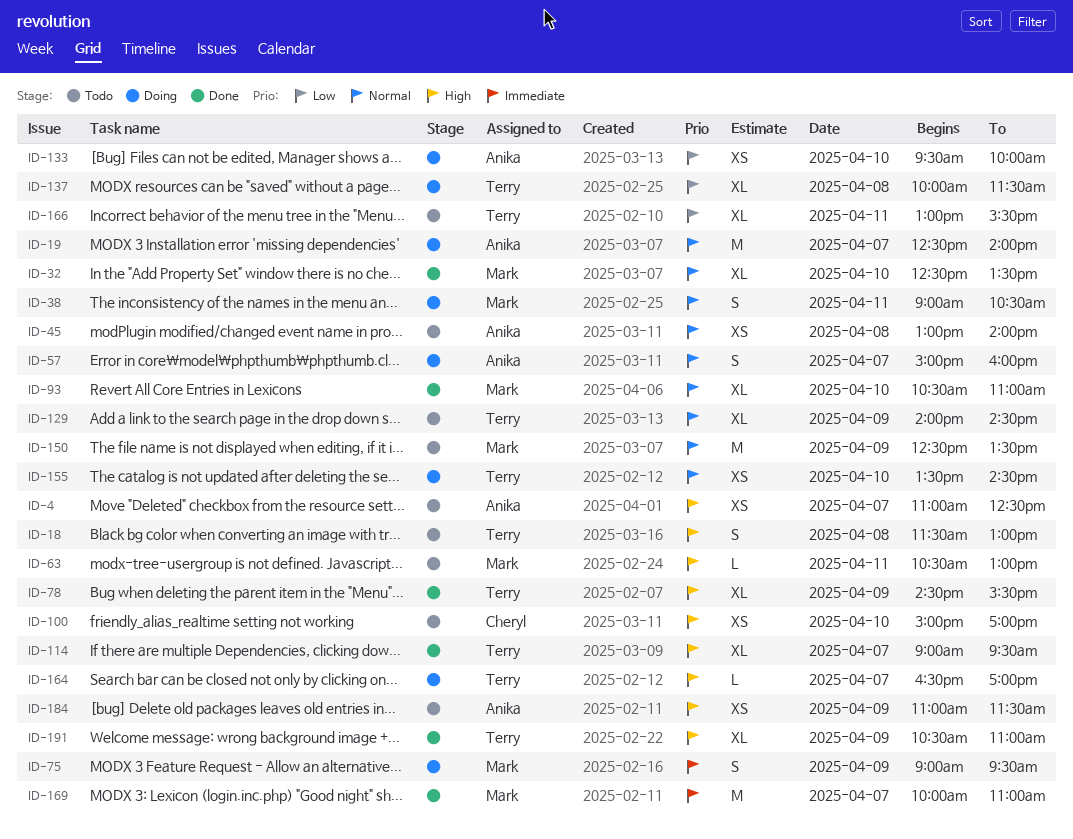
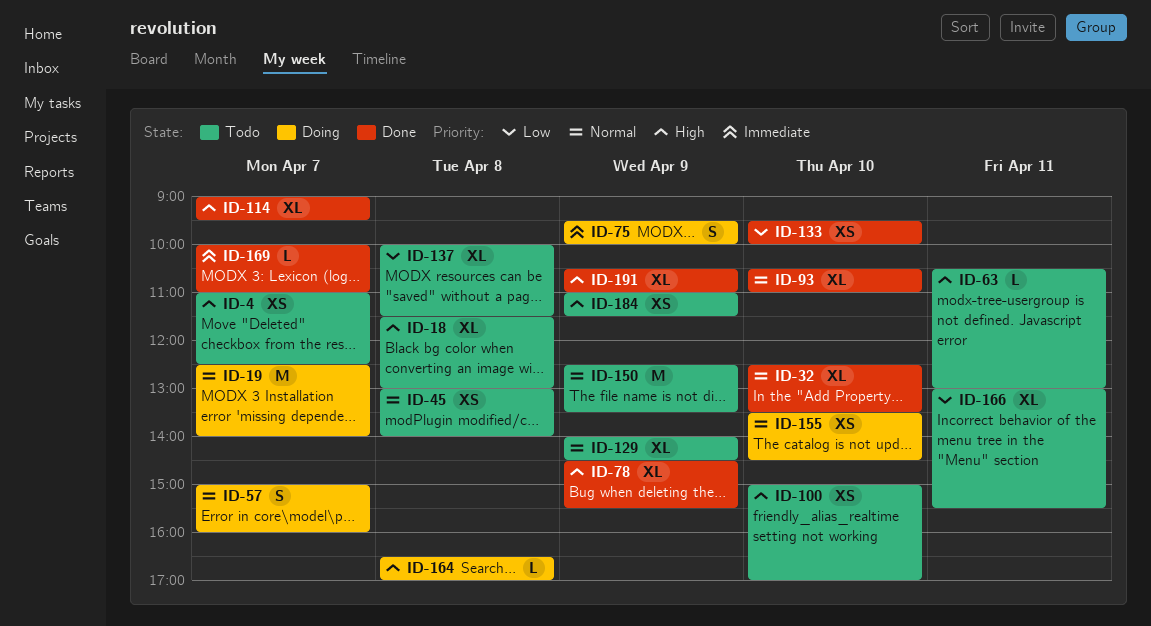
ID-18, estimate: S -> XL
ID-38: present -> none
ID-75, begins: 09:00 -> 09:30
ID-75, ends: 09:30 -> 10:00
ID-133, status: Doing -> Done
ID-137, status: Doing -> Todo
ID-164, day: Apr 7 -> Apr 8
ID-169, estimate: M -> L

